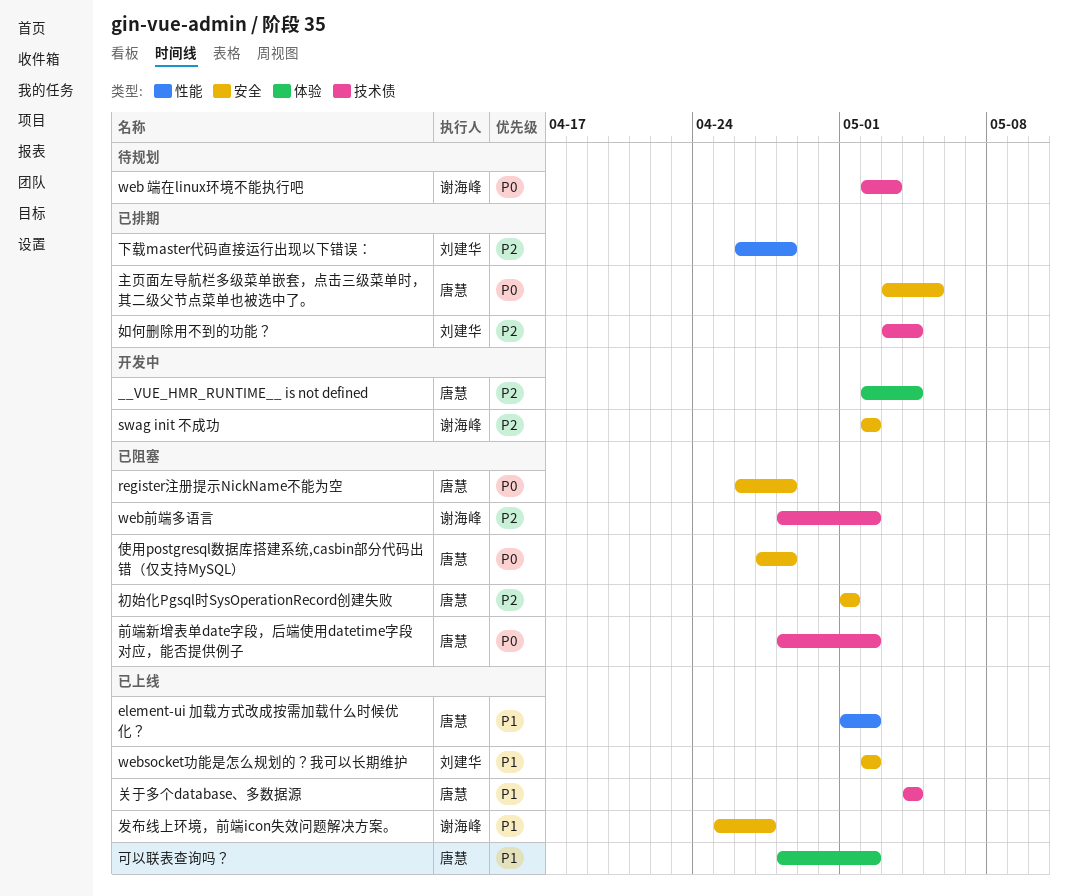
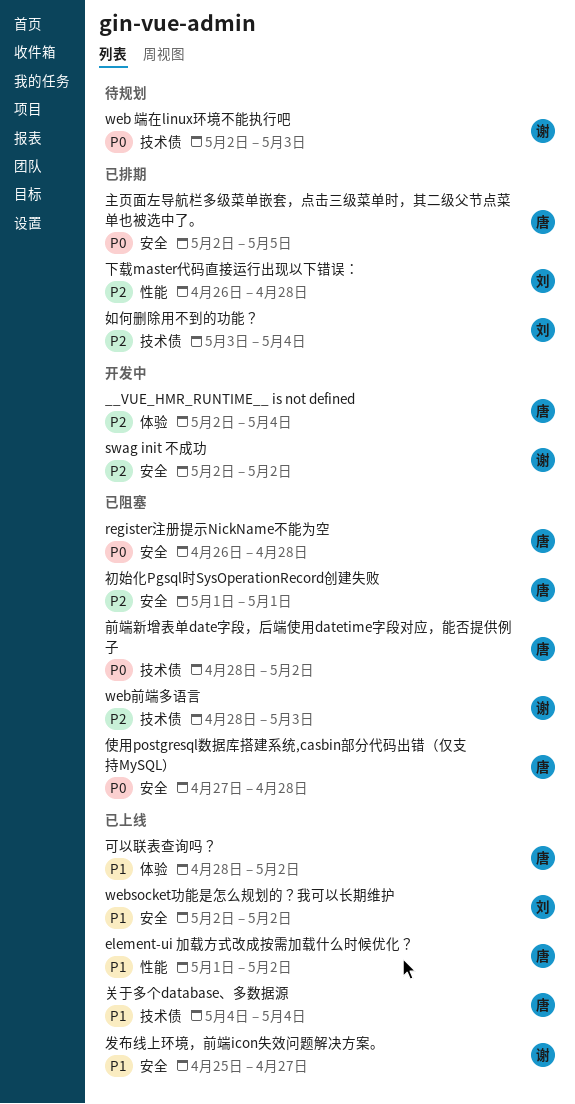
web前端多语言, due: May 2 -> May 3
主页面左导航栏多级菜单嵌套，点击三级菜单时，其二级父节点菜单也被选中了。, start: May 3 -> May 2

